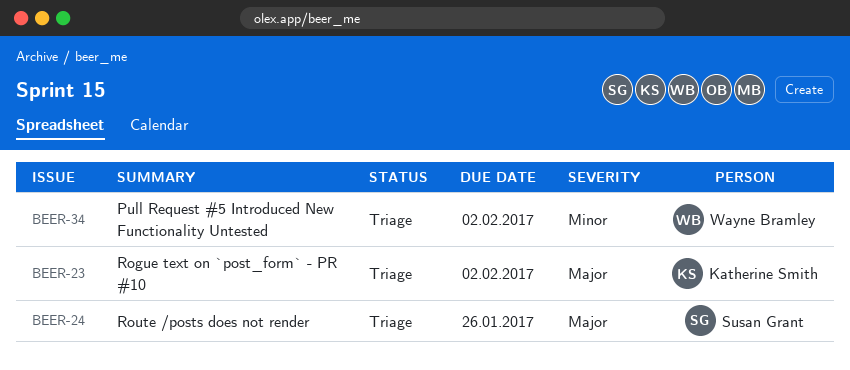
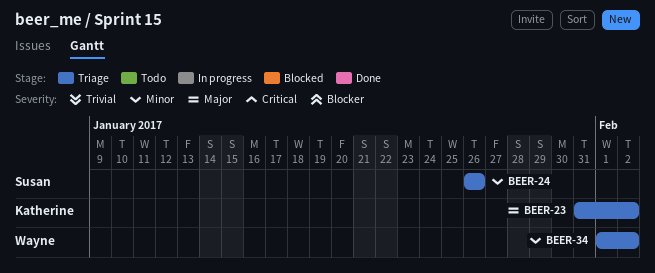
BEER-24, priority: Major -> Minor

